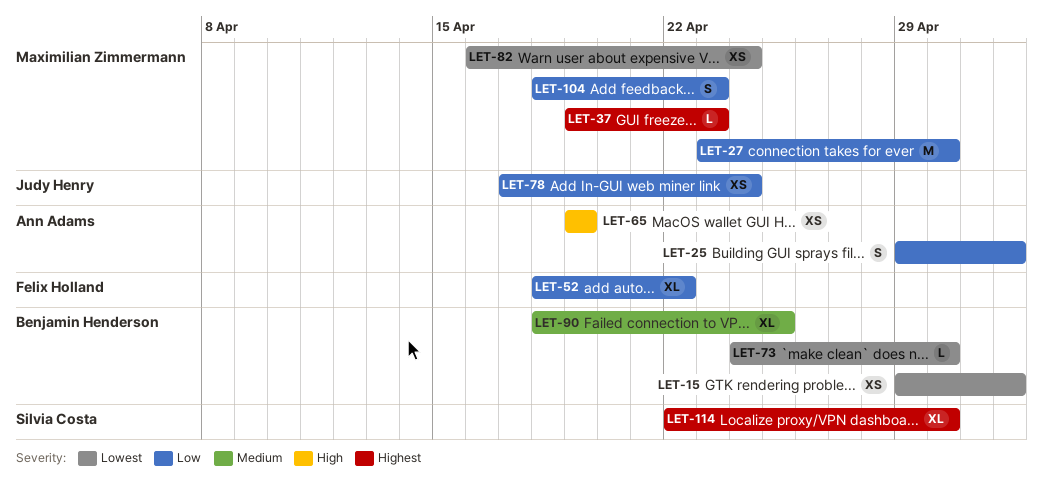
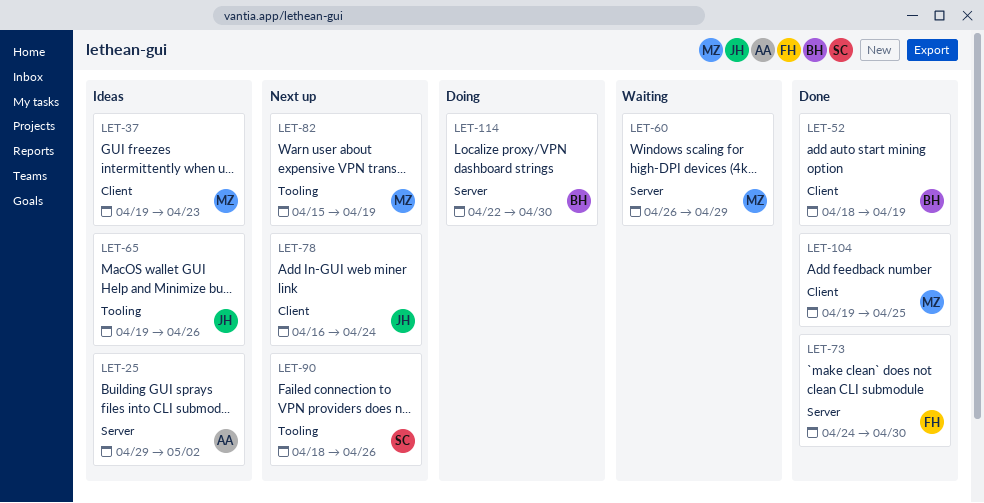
LET-15: present -> none
LET-27: present -> none
LET-52, owner: Felix Holland -> Benjamin Henderson
LET-52, due: Apr 22 -> Apr 19
LET-60: none -> present
LET-65, owner: Ann Adams -> Judy Henry
LET-65, due: Apr 19 -> Apr 26
LET-73, owner: Benjamin Henderson -> Felix Holland
LET-78, start: Apr 17 -> Apr 16
LET-82, start: Apr 16 -> Apr 15
LET-82, due: Apr 24 -> Apr 19
LET-90, owner: Benjamin Henderson -> Silvia Costa
LET-90, due: Apr 25 -> Apr 26
LET-104, start: Apr 18 -> Apr 19
LET-104, due: Apr 23 -> Apr 25
LET-114, owner: Silvia Costa -> Benjamin Henderson

